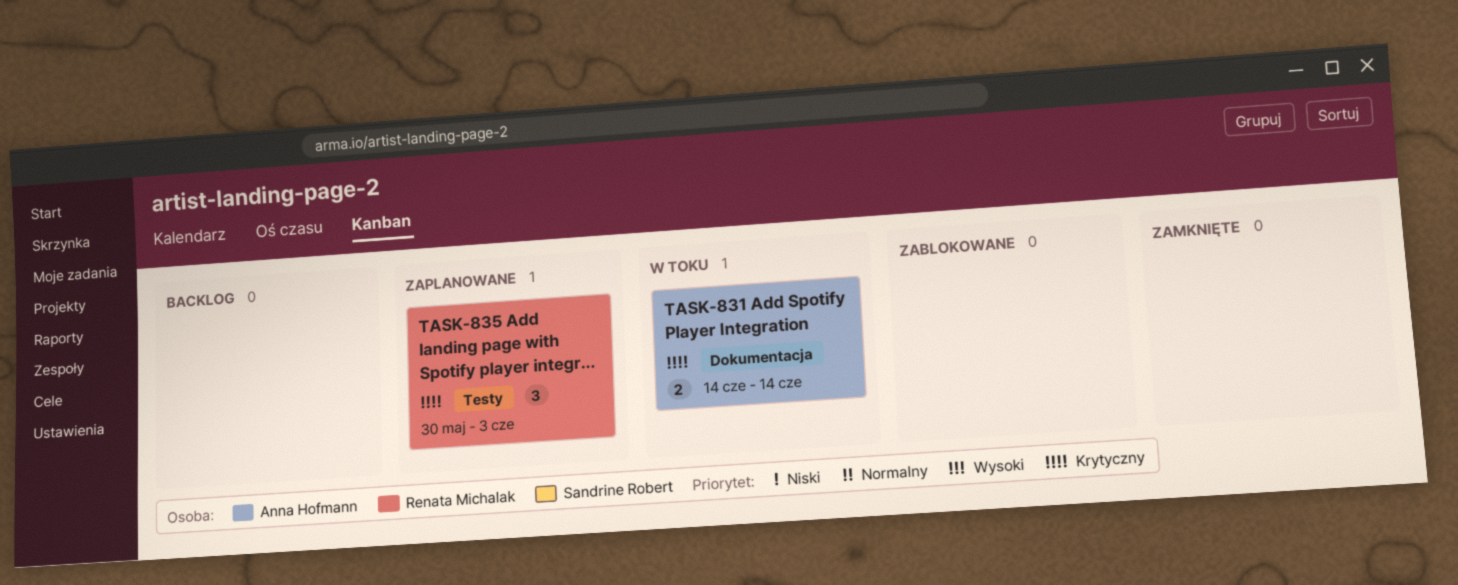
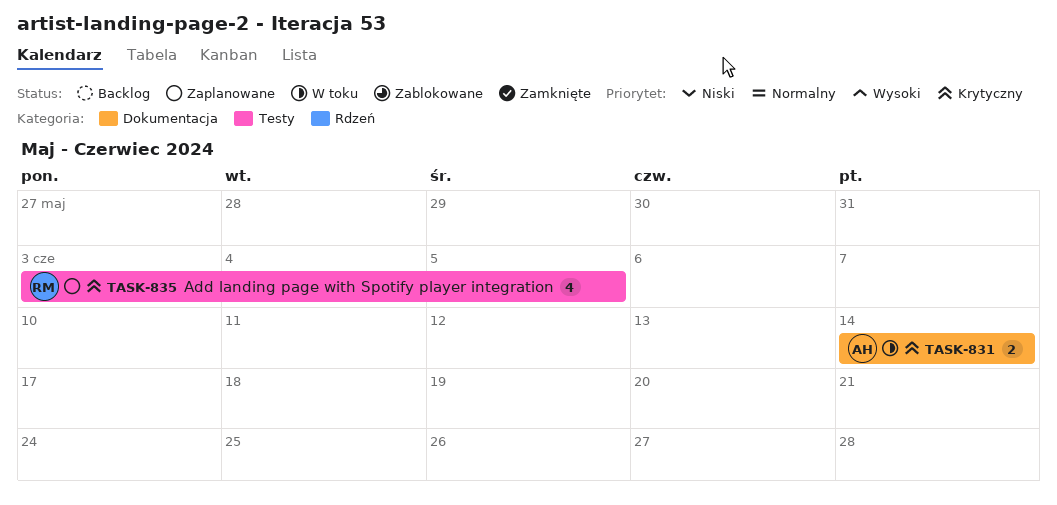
TASK-835, estimate: 3 -> 4
TASK-835, start: May 30 -> Jun 3
TASK-835, due: Jun 3 -> Jun 5

